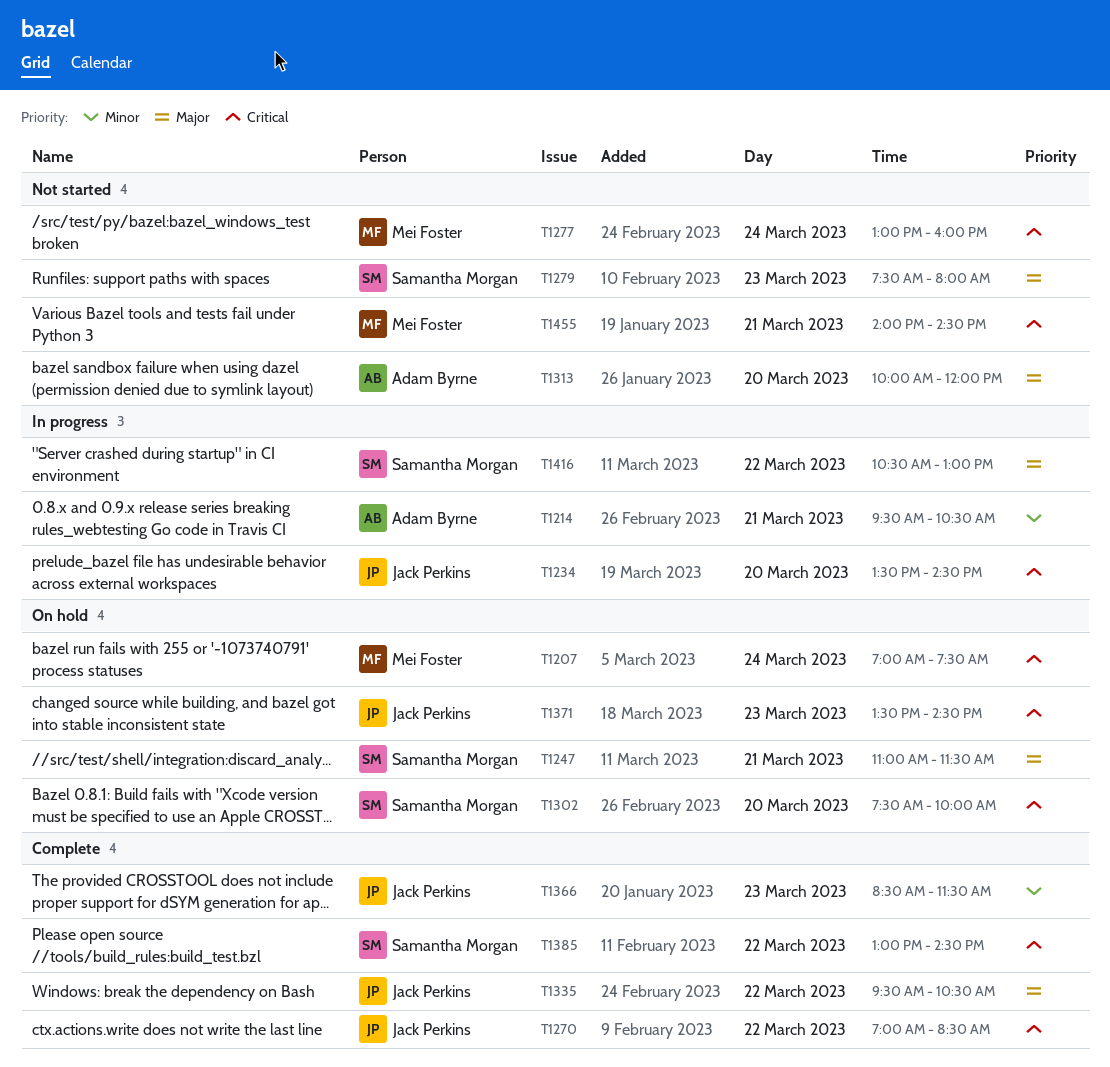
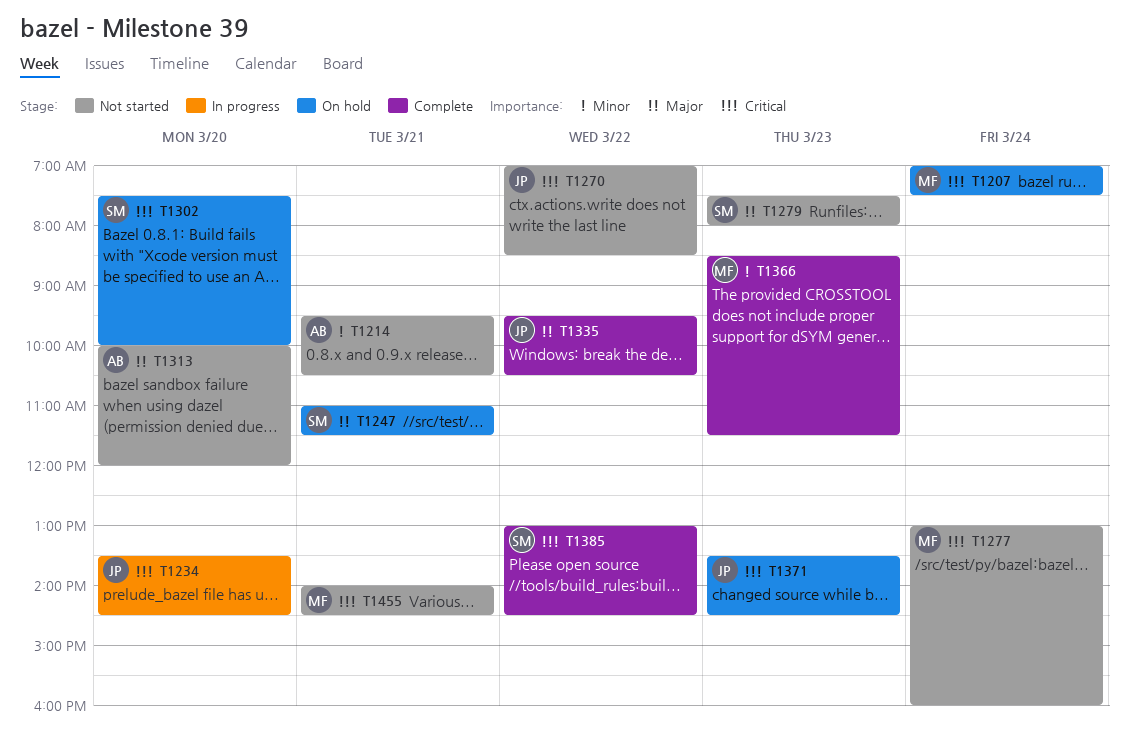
T1214, status: In progress -> Not started
T1270, status: Complete -> Not started
T1366, owner: Jack Perkins -> Mei Foster
T1416: present -> none

